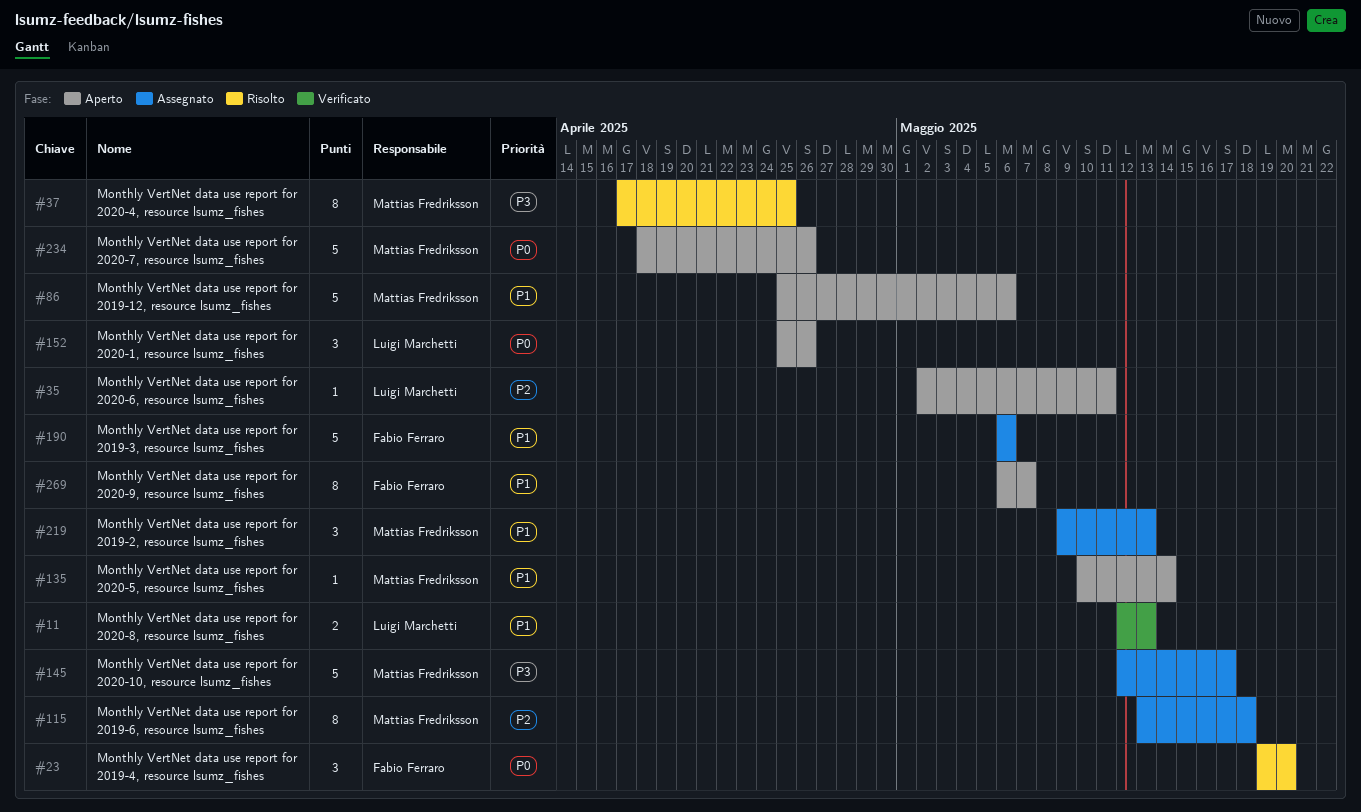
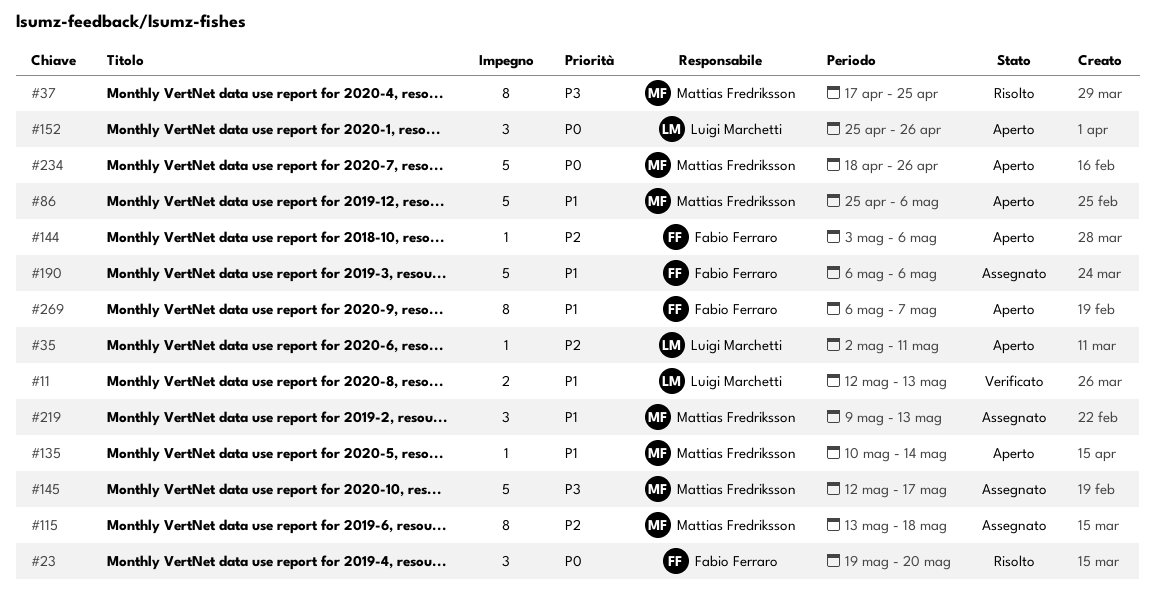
#144: none -> present

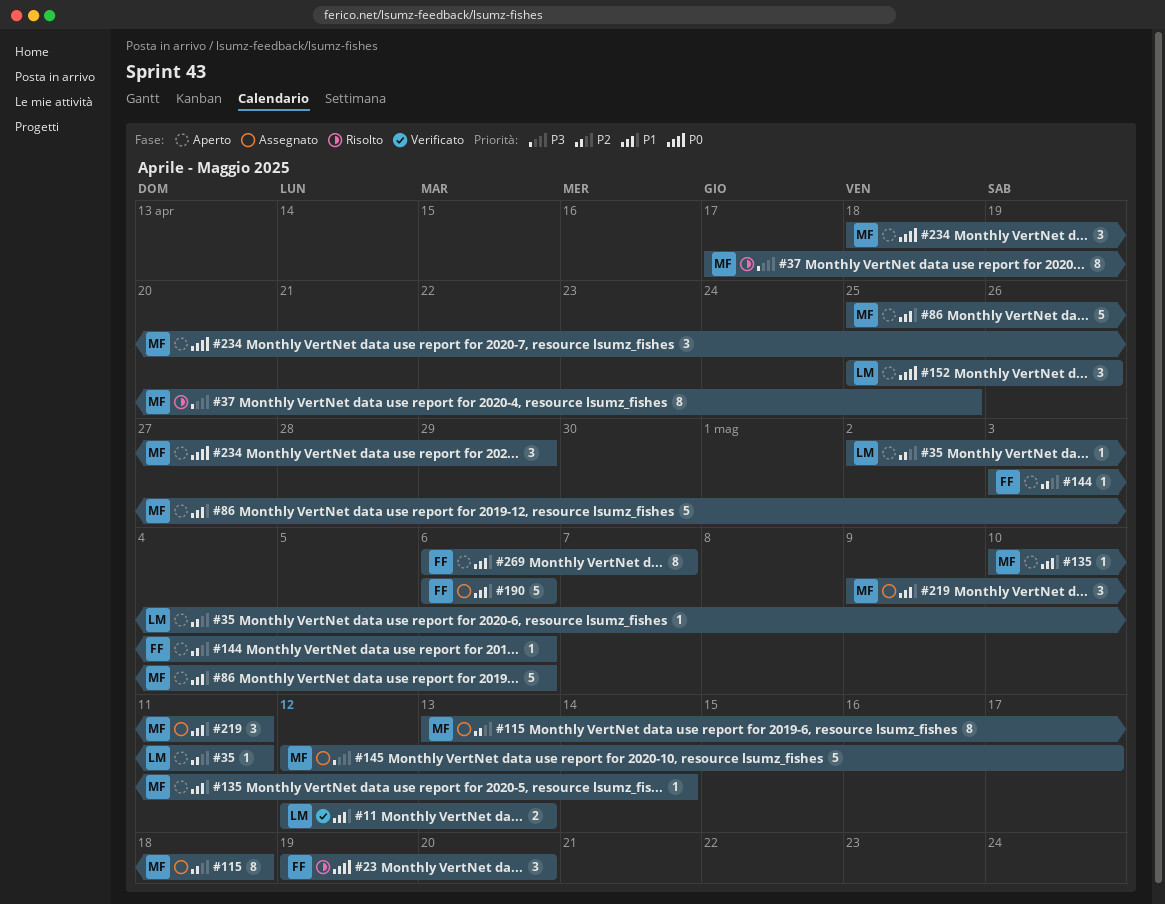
#219, due: May 13 -> May 11
#234, estimate: 5 -> 3
#234, due: Apr 26 -> Apr 29

